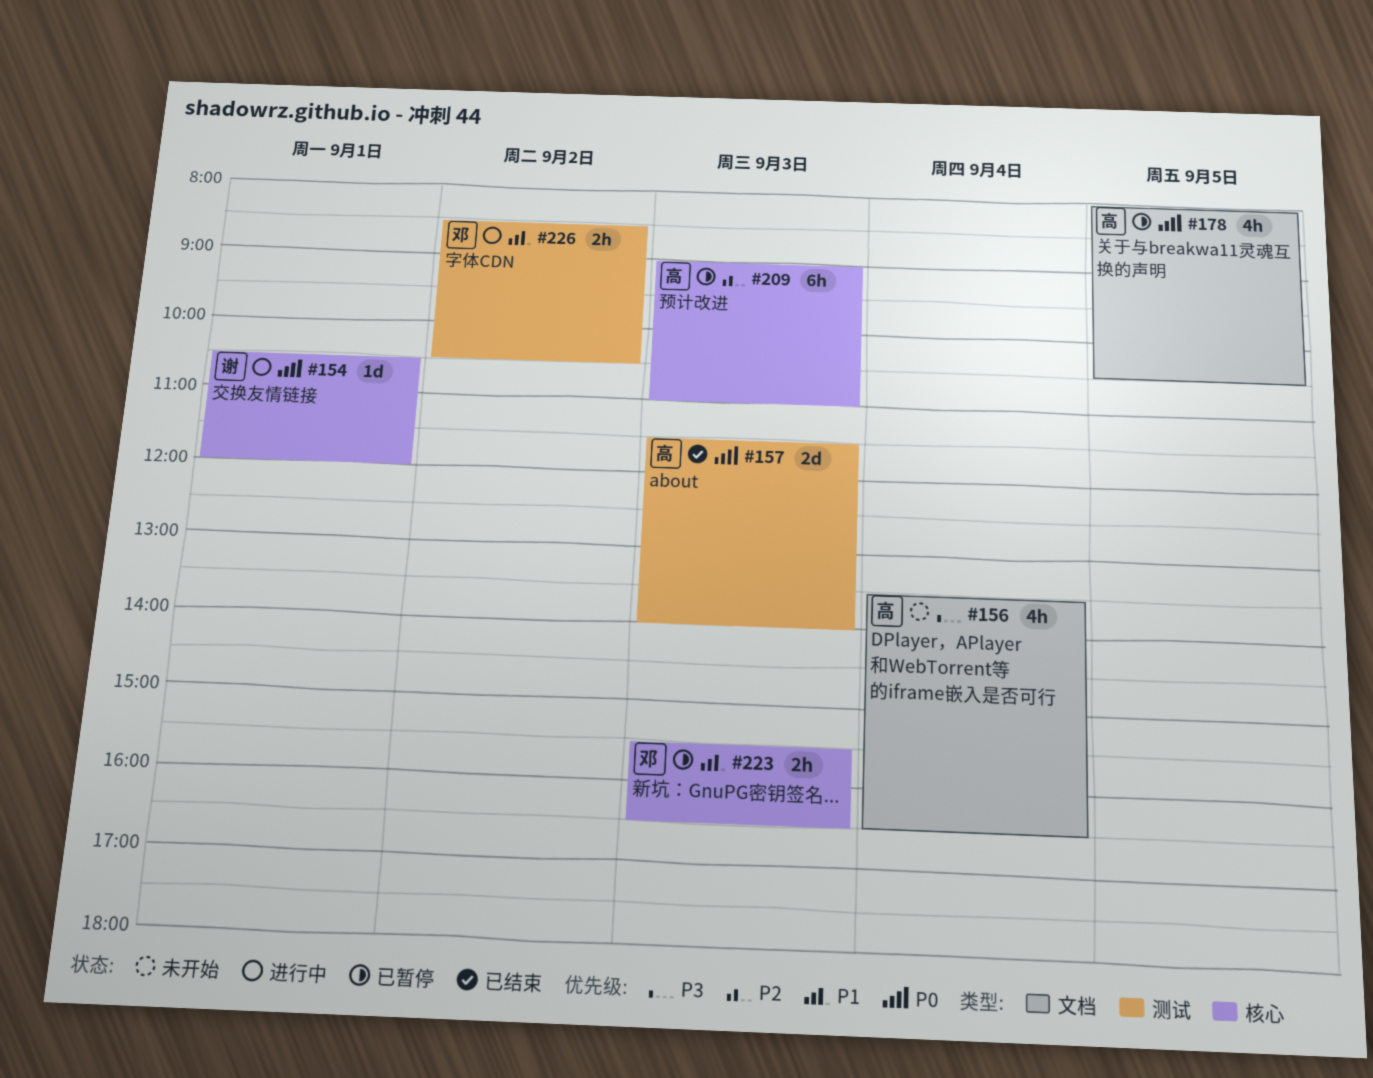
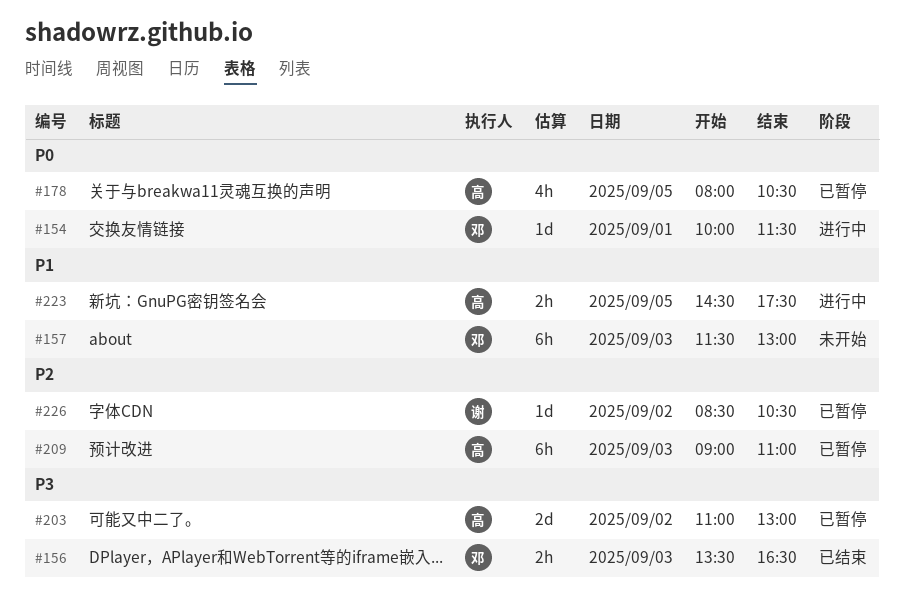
#154, owner: 谢 -> 邓
#154, begins: 10:30 -> 10:00
#154, ends: 12:00 -> 11:30
#156, status: 未开始 -> 已结束
#156, owner: 高 -> 邓
#156, estimate: 4h -> 2h
#156, day: Sep 4 -> Sep 3
#157, status: 已结束 -> 未开始
#157, owner: 高 -> 邓
#157, priority: P0 -> P1
#157, estimate: 2d -> 6h
#157, ends: 14:00 -> 13:00
#203: none -> present
#223, status: 已暂停 -> 进行中
#223, owner: 邓 -> 高
#223, day: Sep 3 -> Sep 5
#223, begins: 15:30 -> 14:30
#223, ends: 16:30 -> 17:30
#226, status: 进行中 -> 已暂停
#226, owner: 邓 -> 谢
#226, priority: P1 -> P2
#226, estimate: 2h -> 1d

